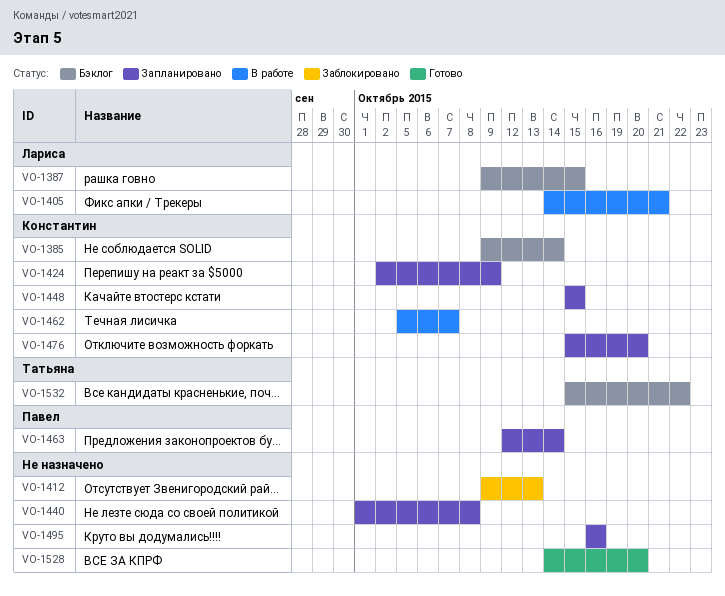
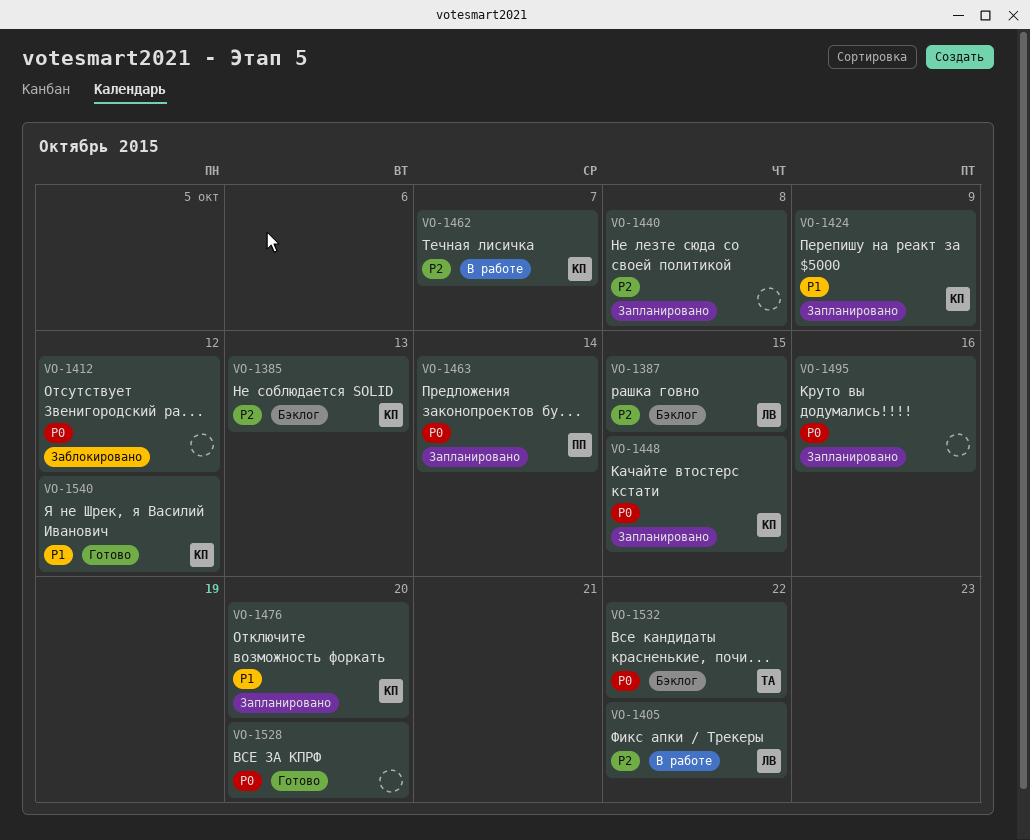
VO-1385, due: Oct 14 -> Oct 13
VO-1405, due: Oct 21 -> Oct 22
VO-1412, due: Oct 13 -> Oct 12
VO-1540: none -> present

